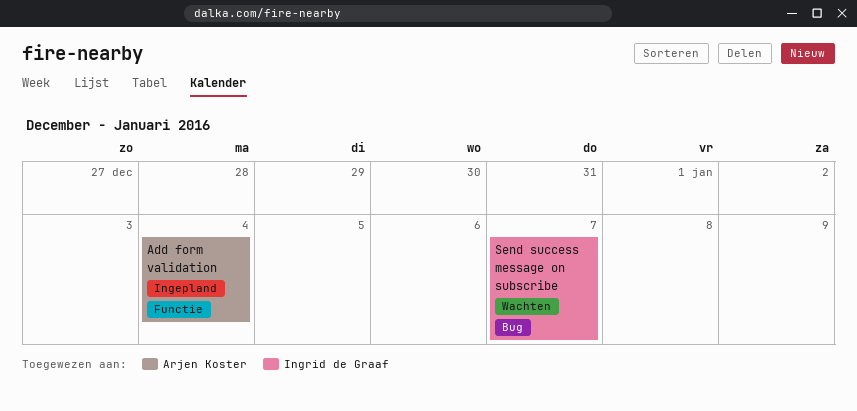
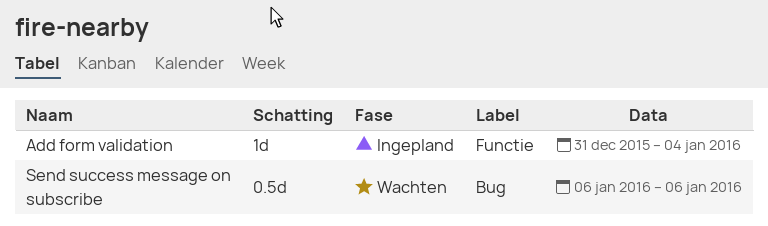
Send success message on subscribe, due: Jan 7 -> Jan 6

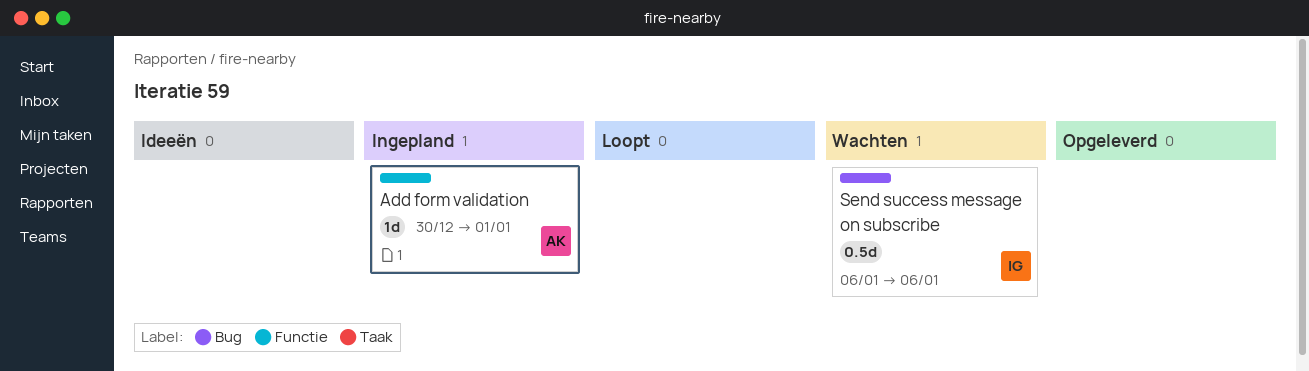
Add form validation, start: Dec 31 -> Dec 30
Add form validation, due: Jan 4 -> Jan 1

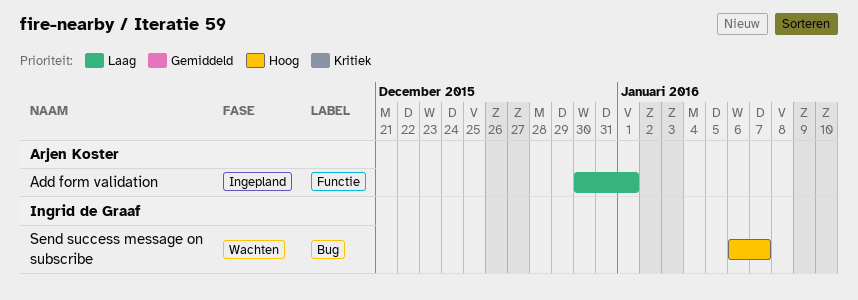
Send success message on subscribe, due: Jan 6 -> Jan 7

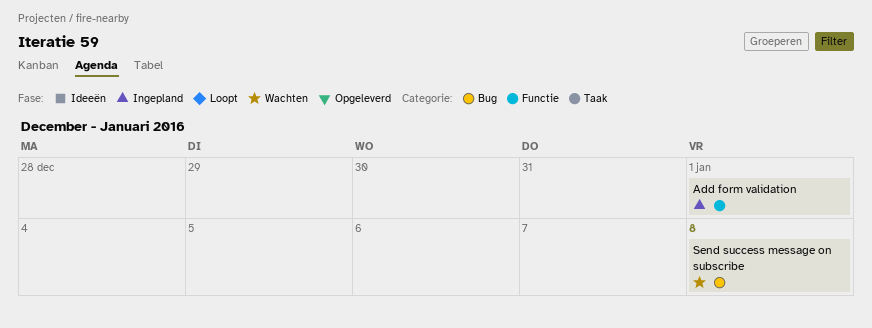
Send success message on subscribe, due: Jan 7 -> Jan 8

